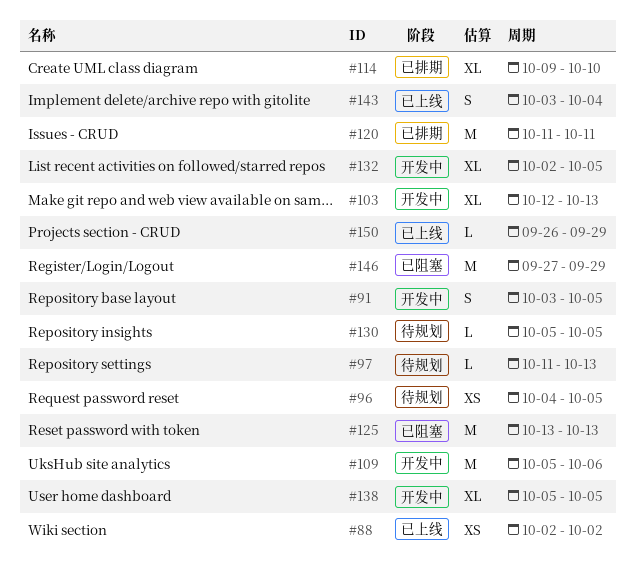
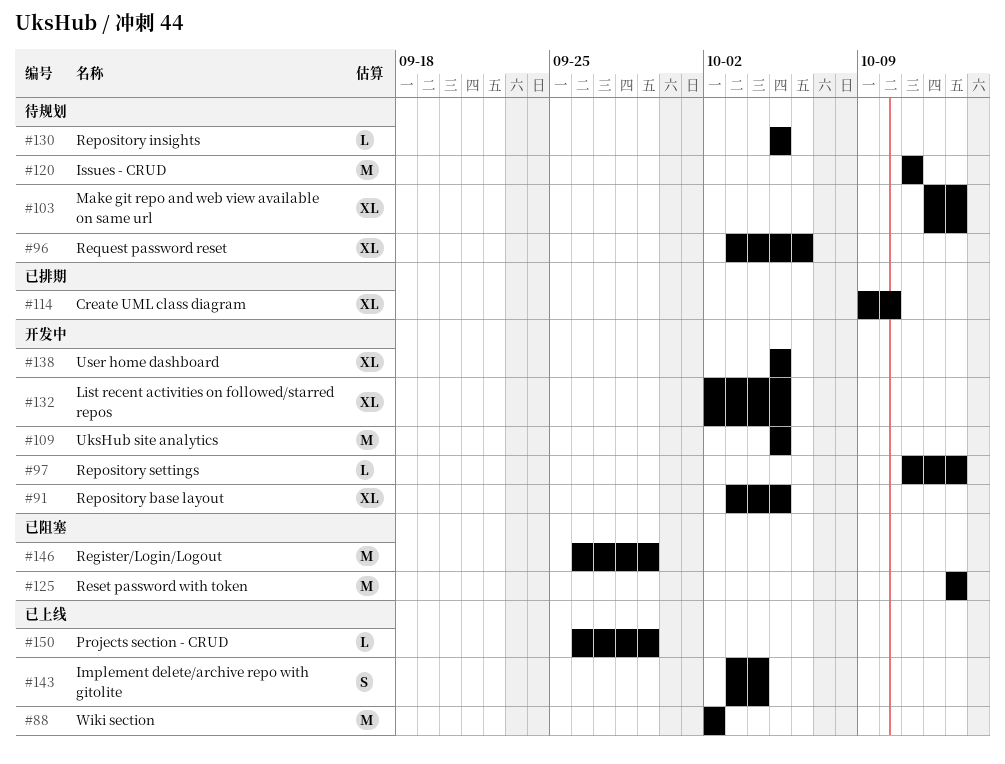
#88, estimate: XS -> M
#91, estimate: S -> XL
#96, estimate: XS -> XL
#96, start: Oct 4 -> Oct 3
#96, due: Oct 5 -> Oct 6
#97, status: 待规划 -> 开发中
#103, status: 开发中 -> 待规划
#109, due: Oct 6 -> Oct 5
#120, status: 已排期 -> 待规划
#146, start: Sep 27 -> Sep 26

